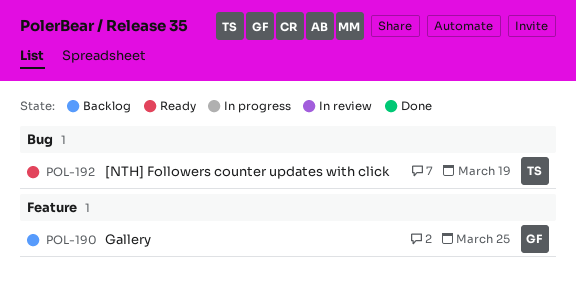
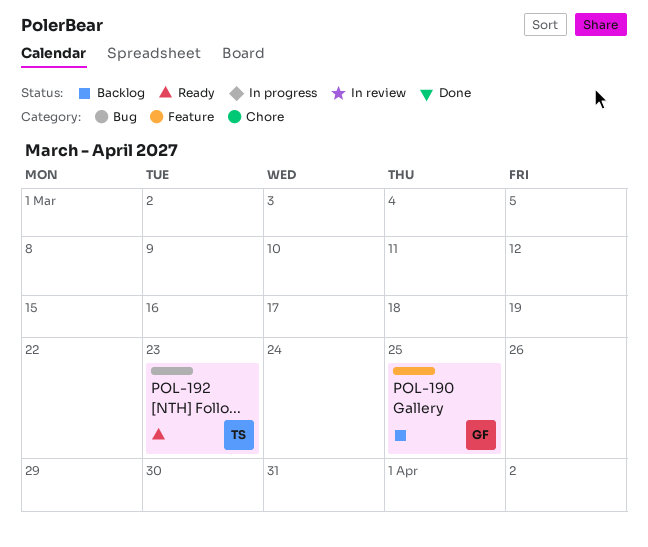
POL-192, due: Mar 19 -> Mar 23

